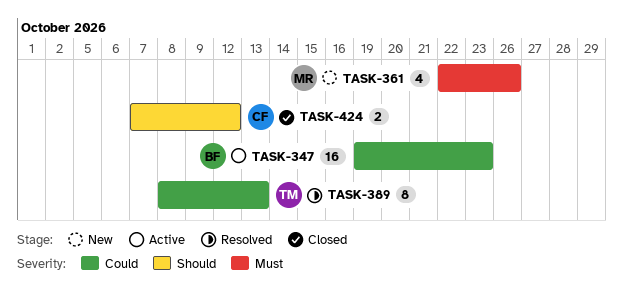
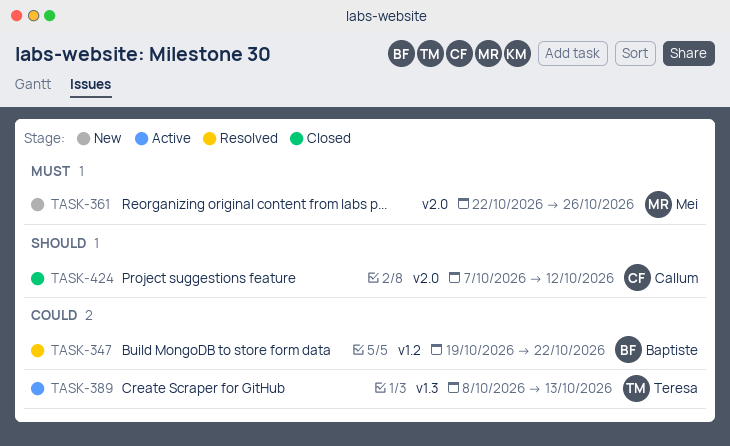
TASK-347, status: Active -> Resolved
TASK-347, due: Oct 23 -> Oct 22
TASK-389, status: Resolved -> Active

